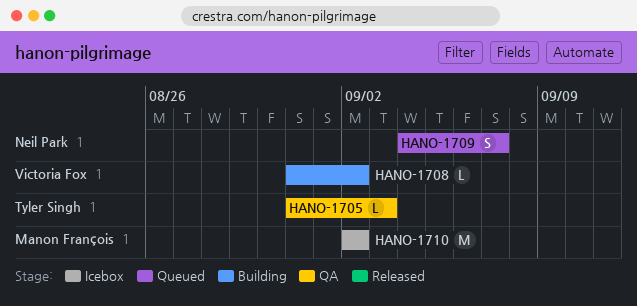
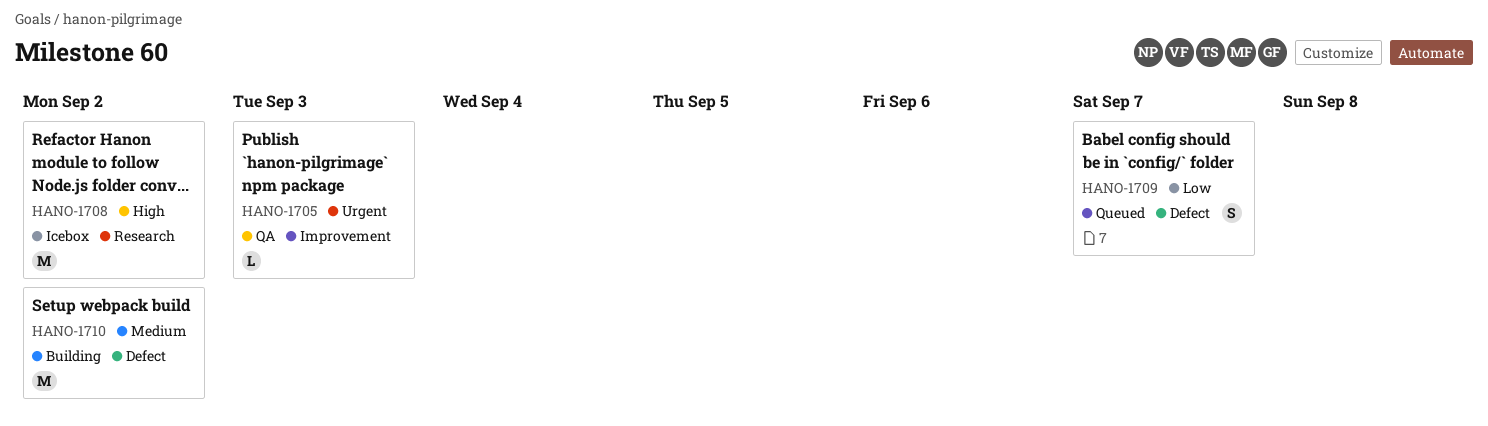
HANO-1708, status: Building -> Icebox
HANO-1708, estimate: L -> M
HANO-1710, status: Icebox -> Building

